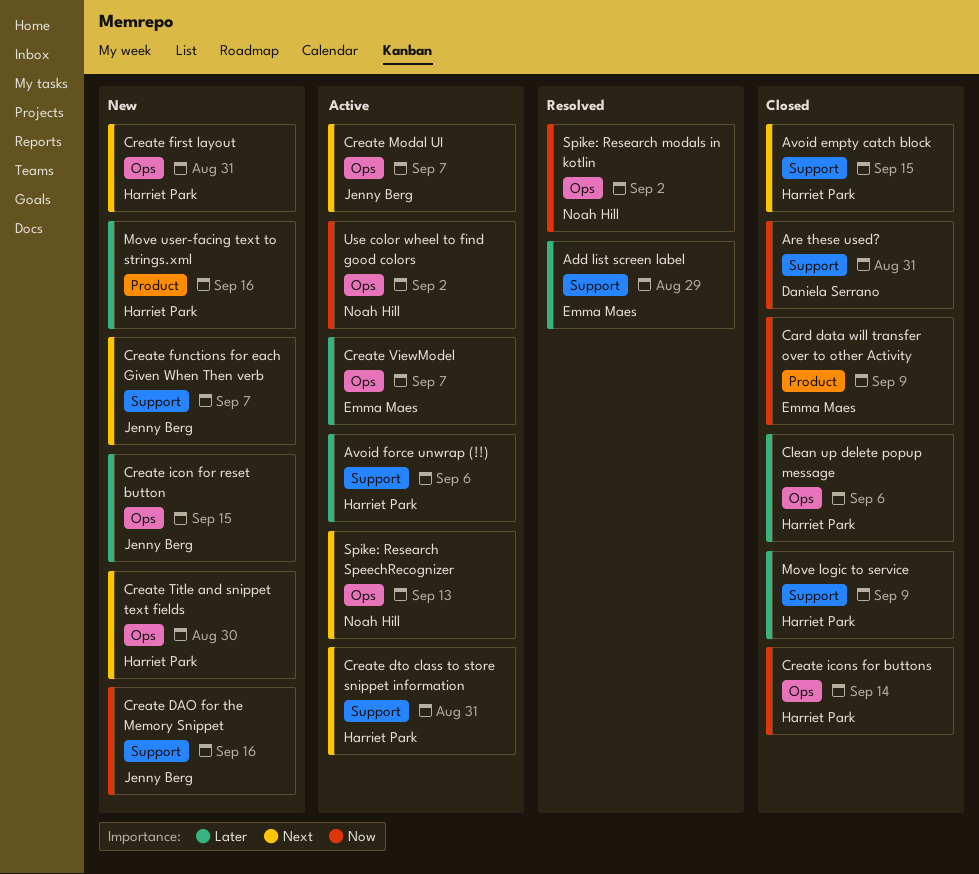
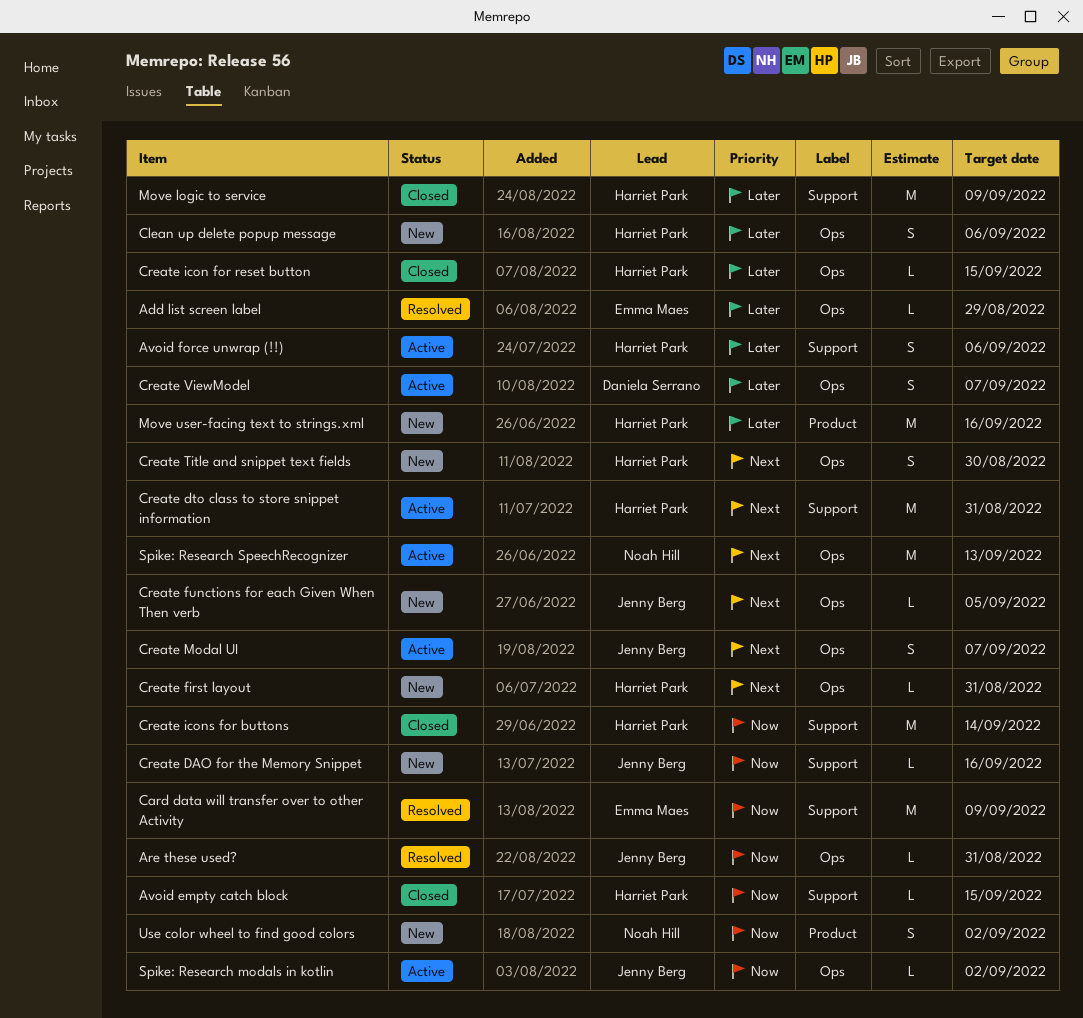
Add list screen label, label: Support -> Ops
Are these used?, status: Closed -> Resolved
Are these used?, owner: Daniela Serrano -> Jenny Berg
Are these used?, label: Support -> Ops
Avoid empty catch block, priority: Next -> Now
Card data will transfer over to other Activity, status: Closed -> Resolved
Card data will transfer over to other Activity, label: Product -> Support
Clean up delete popup message, status: Closed -> New
Create functions for each Given When Then verb, label: Support -> Ops
Create functions for each Given When Then verb, due: Sep 7 -> Sep 5
Create icon for reset button, status: New -> Closed
Create icon for reset button, owner: Jenny Berg -> Harriet Park
Create icons for buttons, label: Ops -> Support
Create ViewModel, owner: Emma Maes -> Daniela Serrano
Spike: Research modals in kotlin, status: Resolved -> Active
Spike: Research modals in kotlin, owner: Noah Hill -> Jenny Berg
Use color wheel to find good colors, status: Active -> New
Use color wheel to find good colors, label: Ops -> Product

